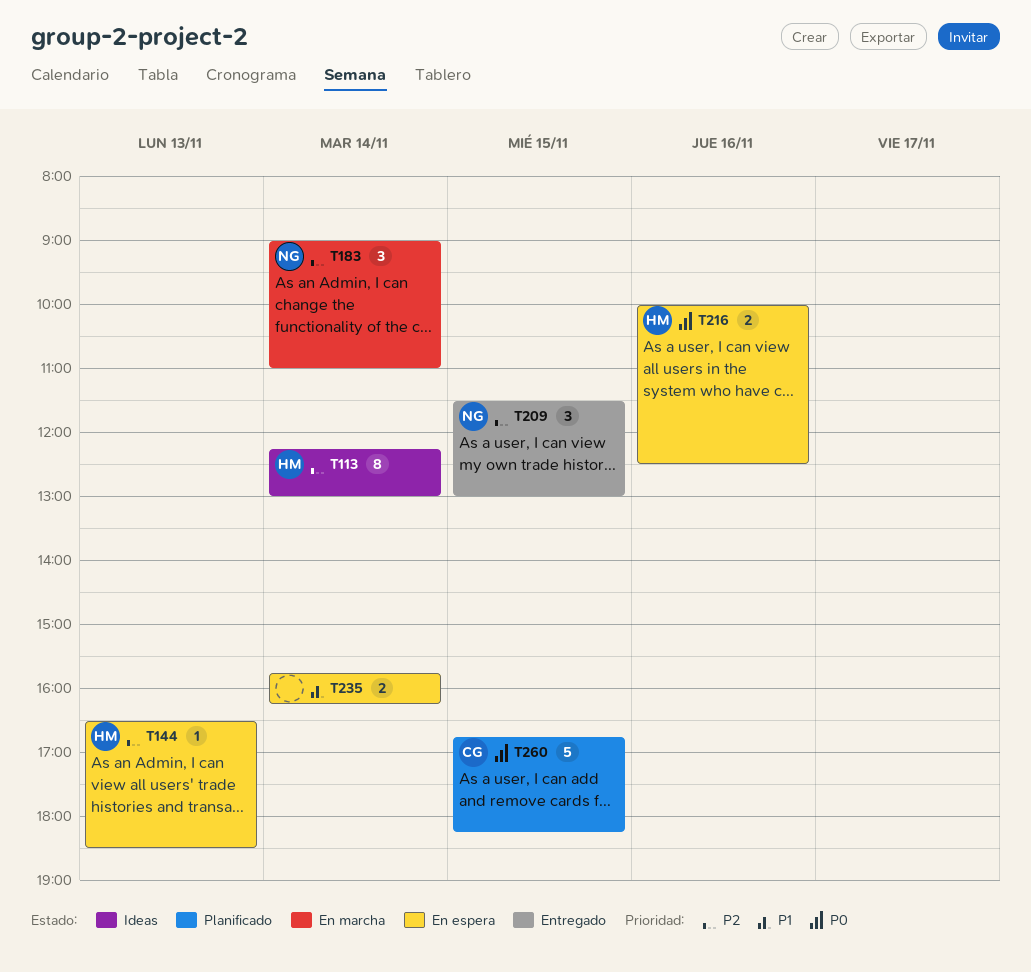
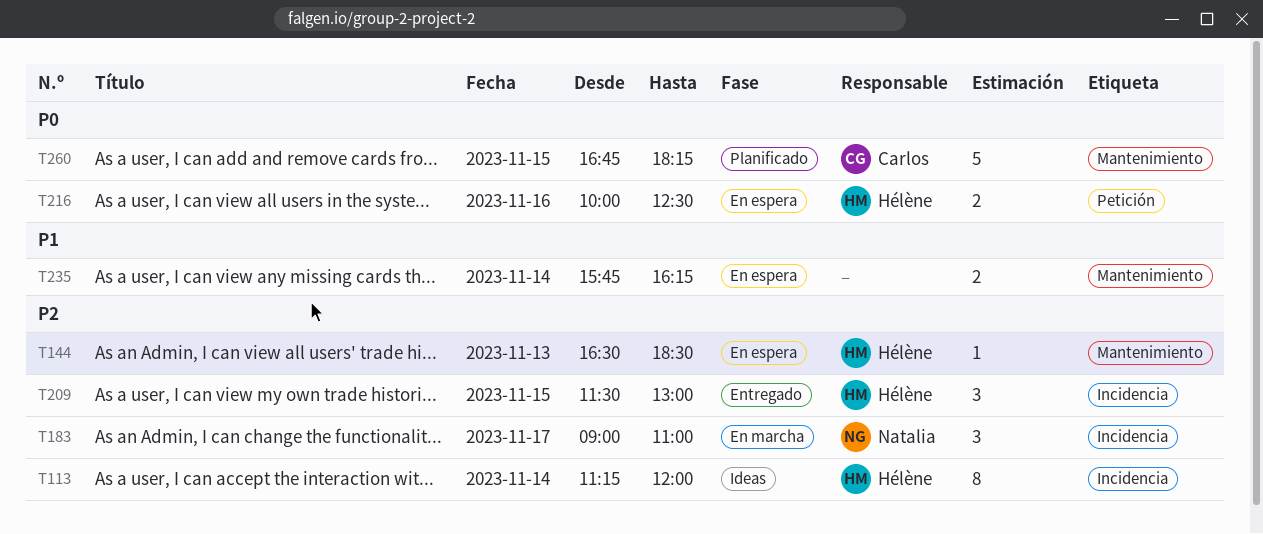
T113, begins: 12:15 -> 11:15
T113, ends: 13:00 -> 12:00
T183, day: Nov 14 -> Nov 17
T209, owner: Natalia -> Hélène

